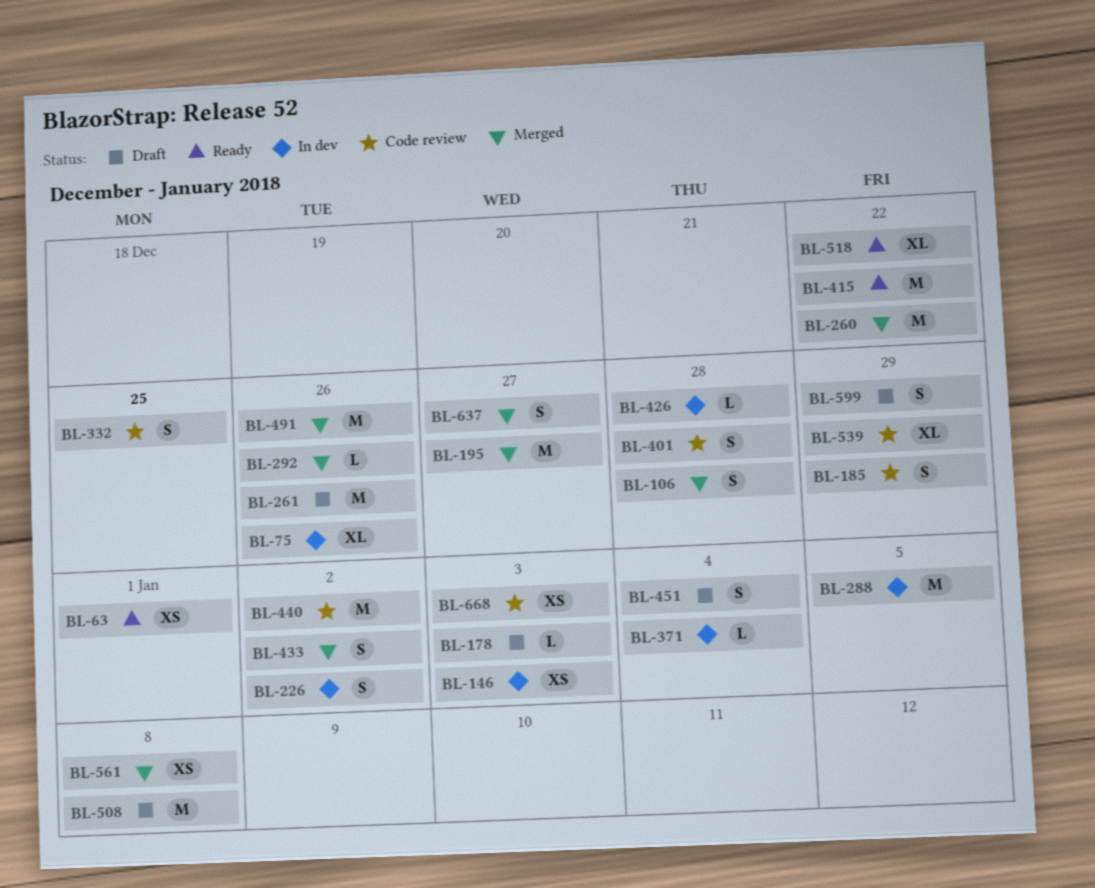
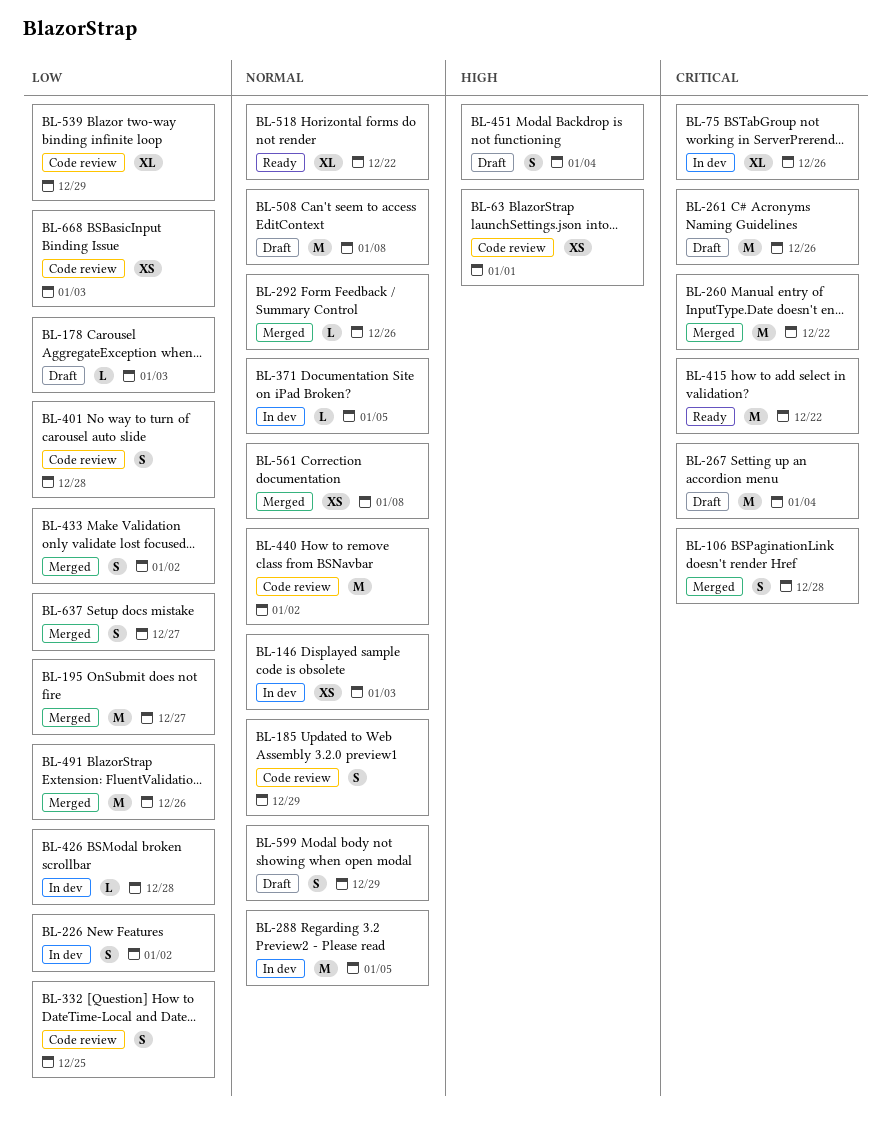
BL-63, status: Ready -> Code review
BL-267: none -> present
BL-371, due: Jan 4 -> Jan 5

